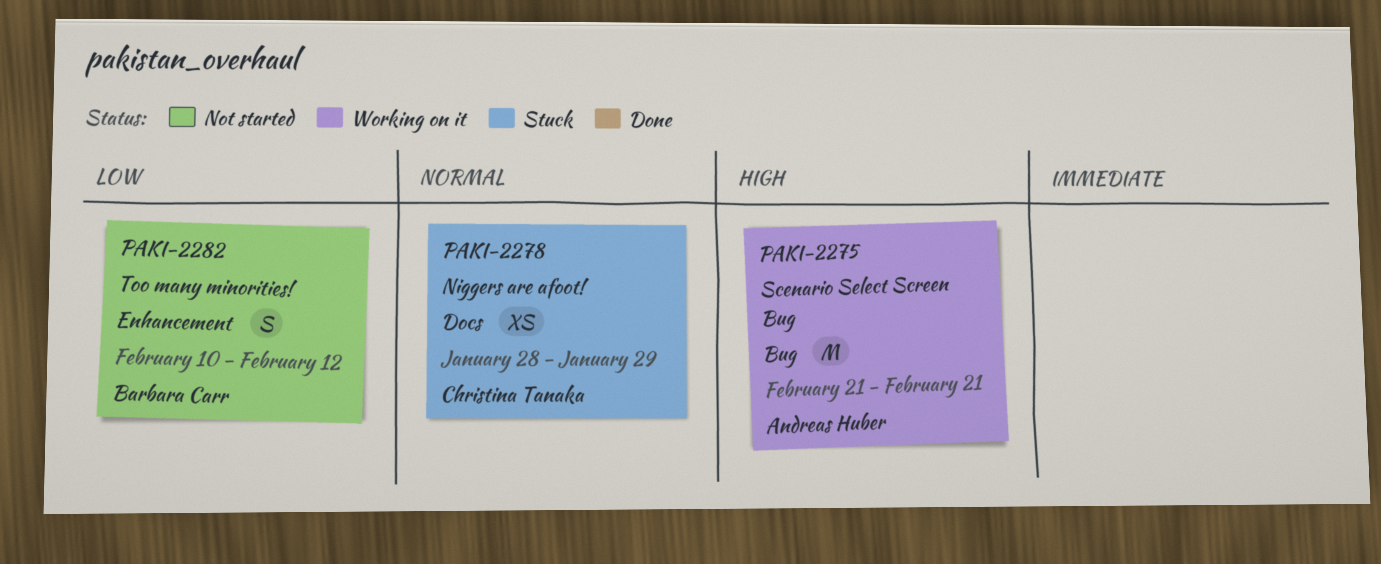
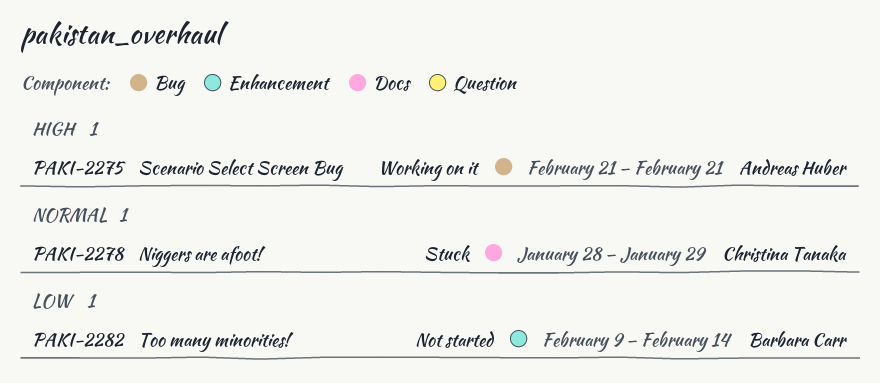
PAKI-2282, start: Feb 10 -> Feb 9
PAKI-2282, due: Feb 12 -> Feb 14

